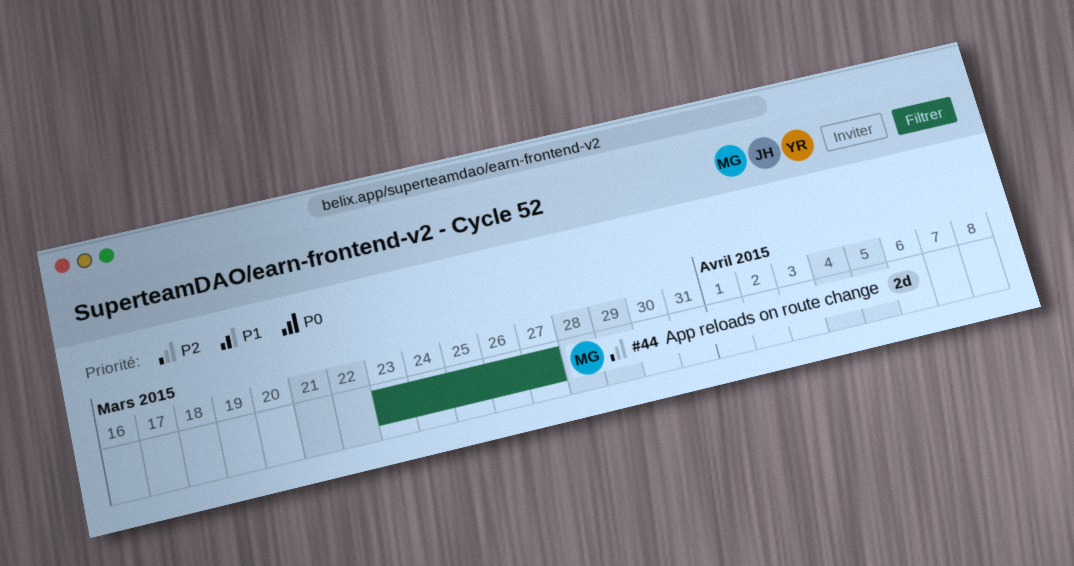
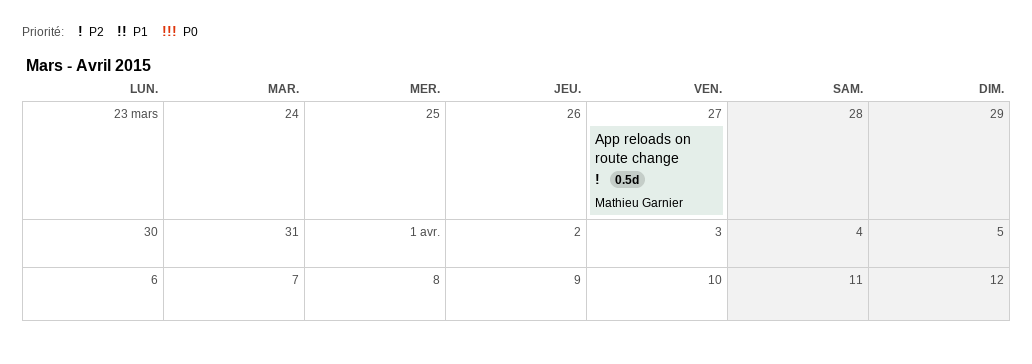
App reloads on route change, estimate: 2d -> 0.5d

